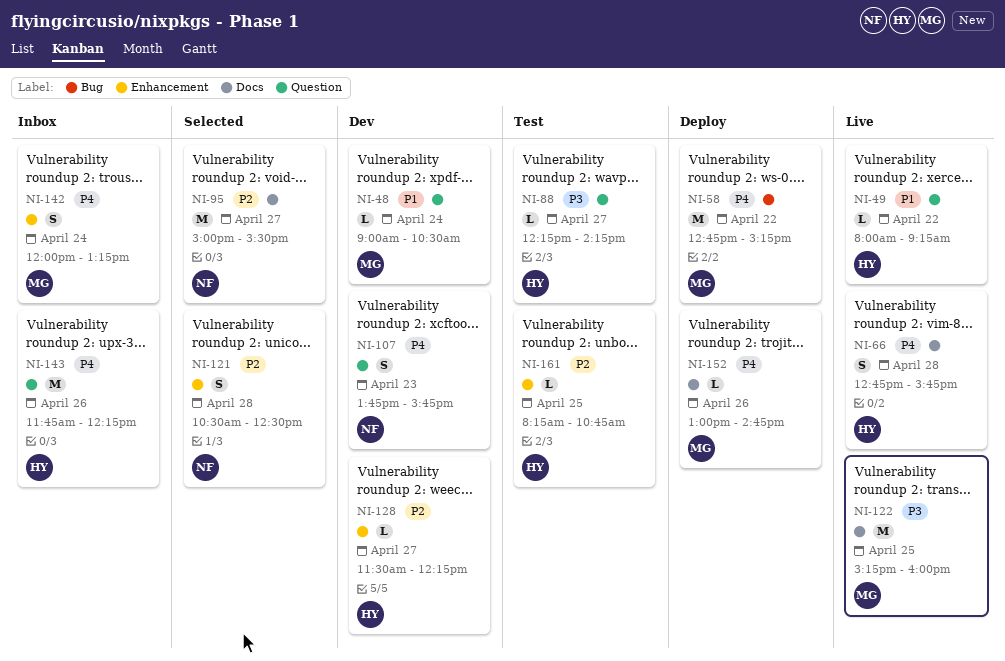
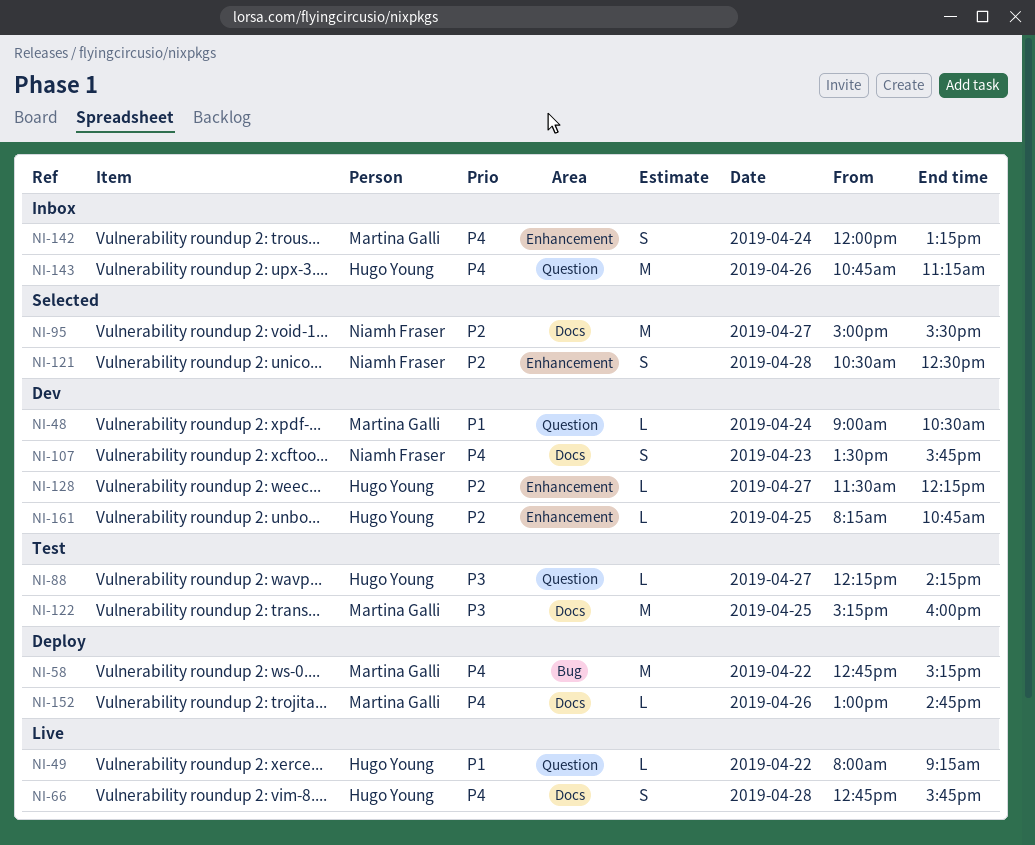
NI-107, label: Question -> Docs
NI-107, begins: 13:45 -> 13:30
NI-122, status: Live -> Test
NI-143, begins: 11:45 -> 10:45
NI-143, ends: 12:15 -> 11:15
NI-161, status: Test -> Dev

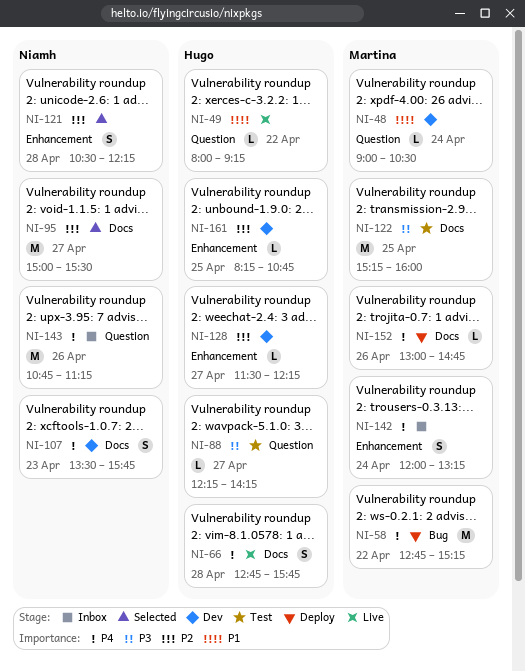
NI-121, ends: 12:30 -> 12:15
NI-143, owner: Hugo Young -> Niamh Fraser

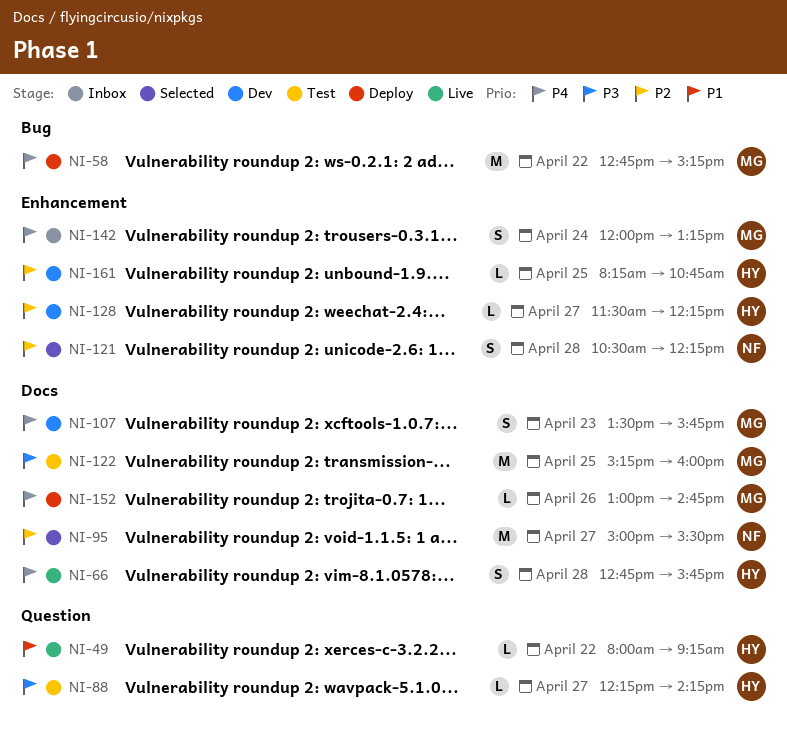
NI-48: present -> none
NI-107, owner: Niamh -> Martina
NI-143: present -> none

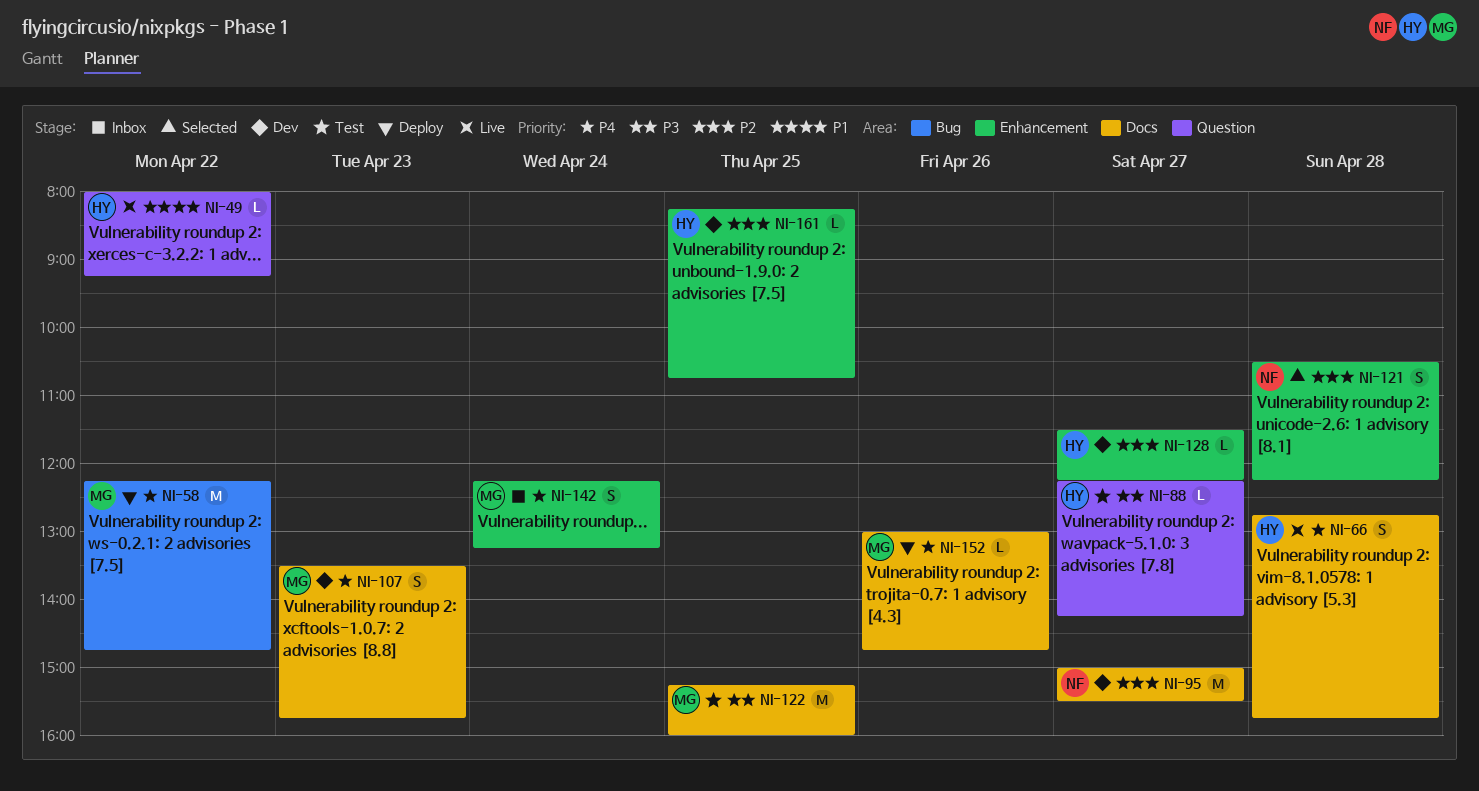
NI-58, begins: 12:45 -> 12:15
NI-58, ends: 15:15 -> 14:45
NI-95, status: Selected -> Dev
NI-142, begins: 12:00 -> 12:15

